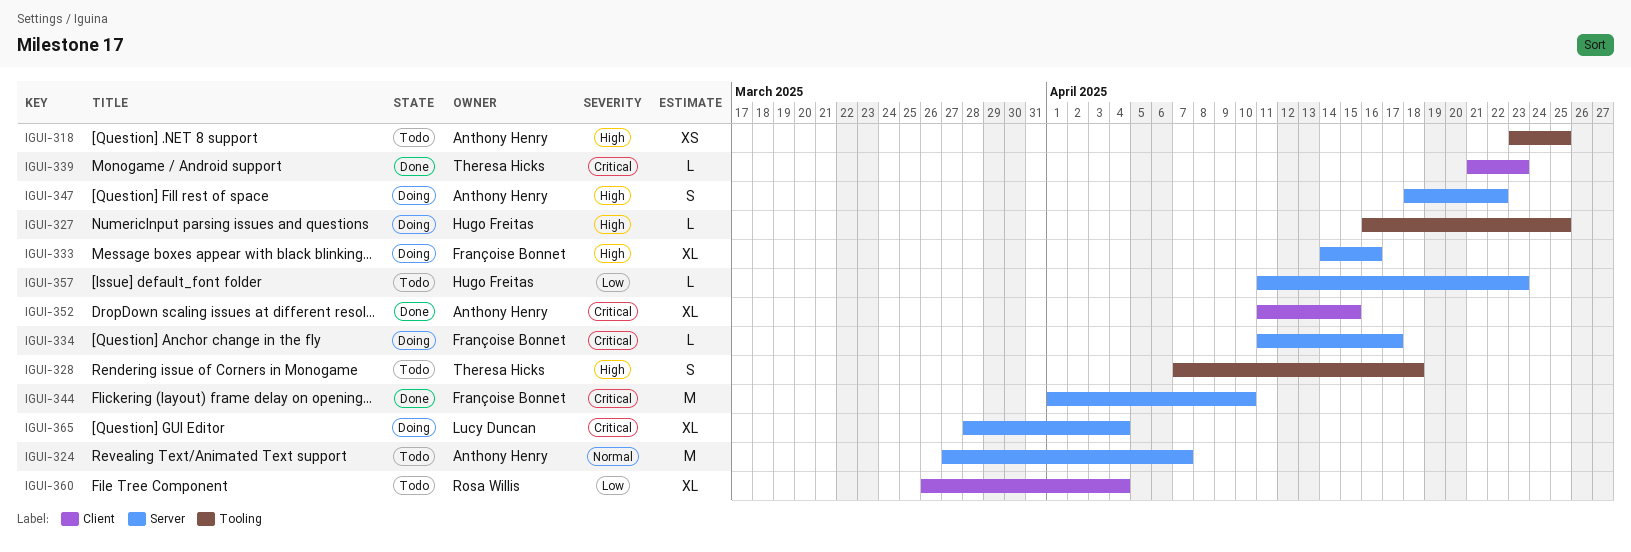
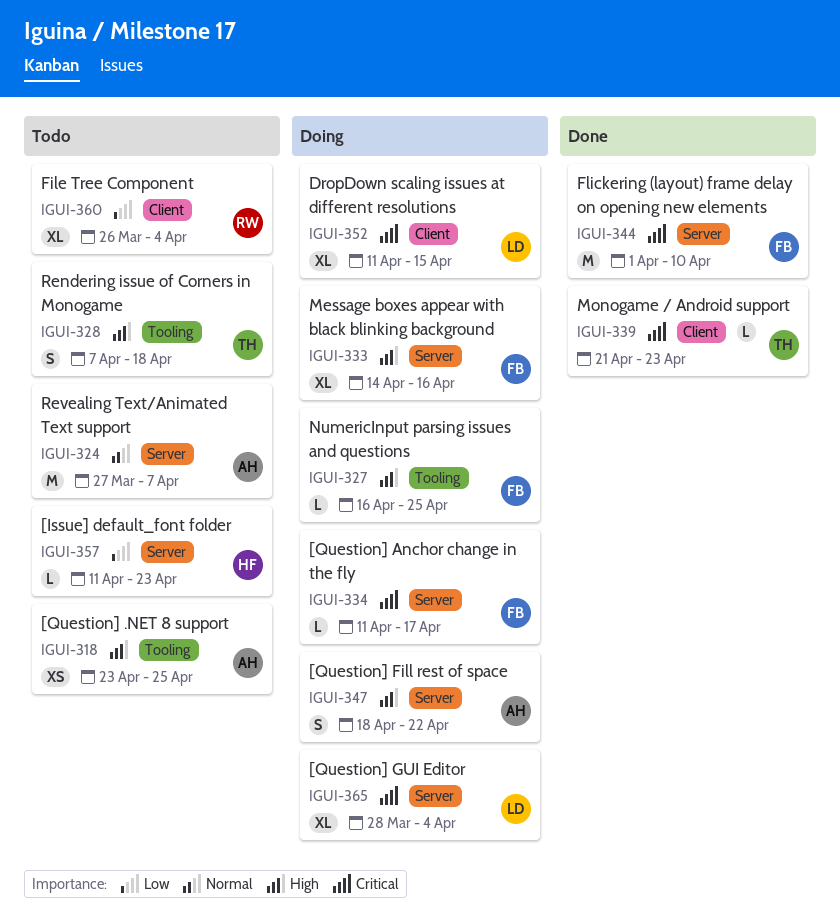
IGUI-327, owner: Hugo Freitas -> Françoise Bonnet
IGUI-352, status: Done -> Doing
IGUI-352, owner: Anthony Henry -> Lucy Duncan

